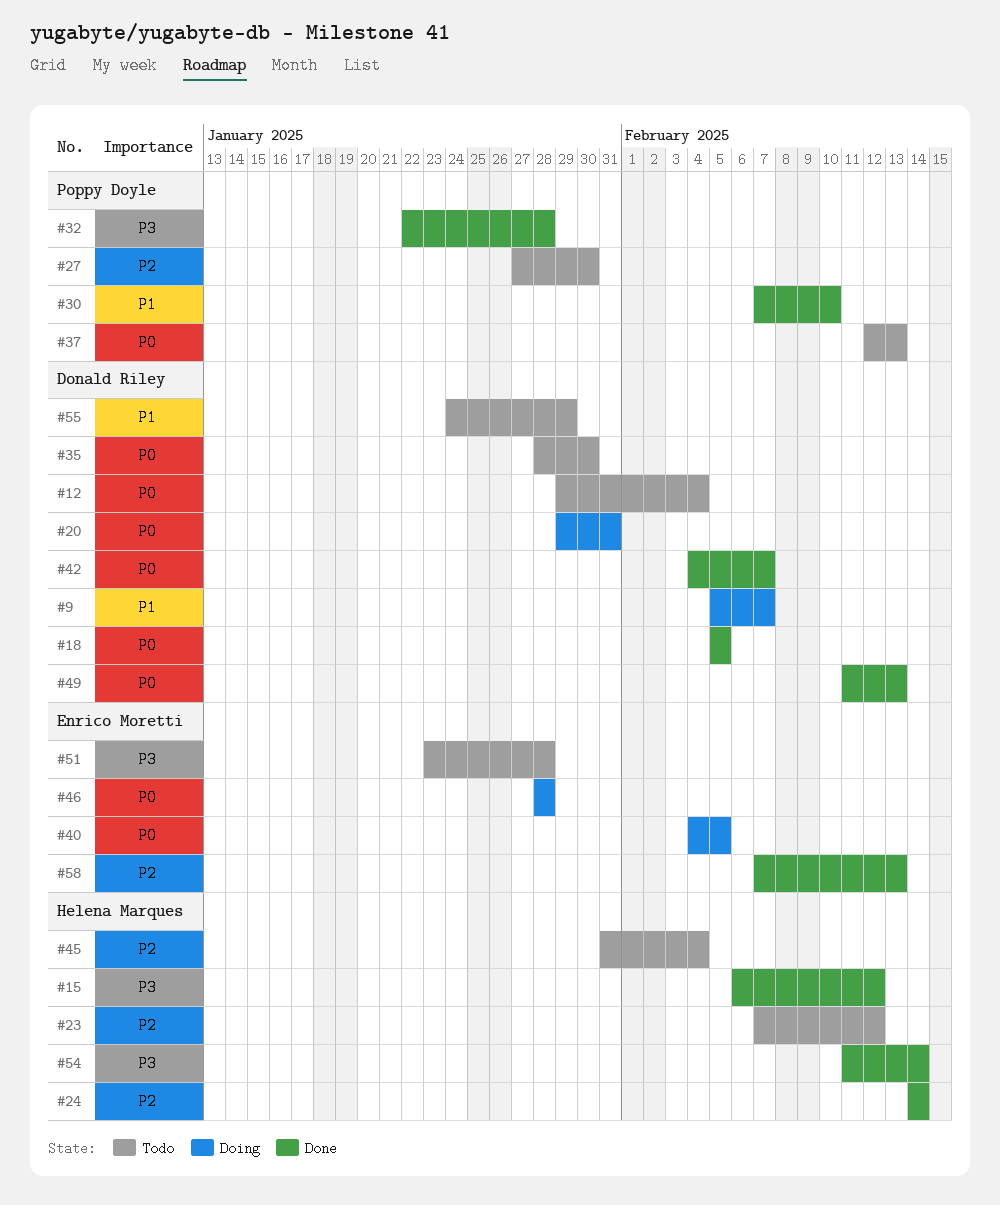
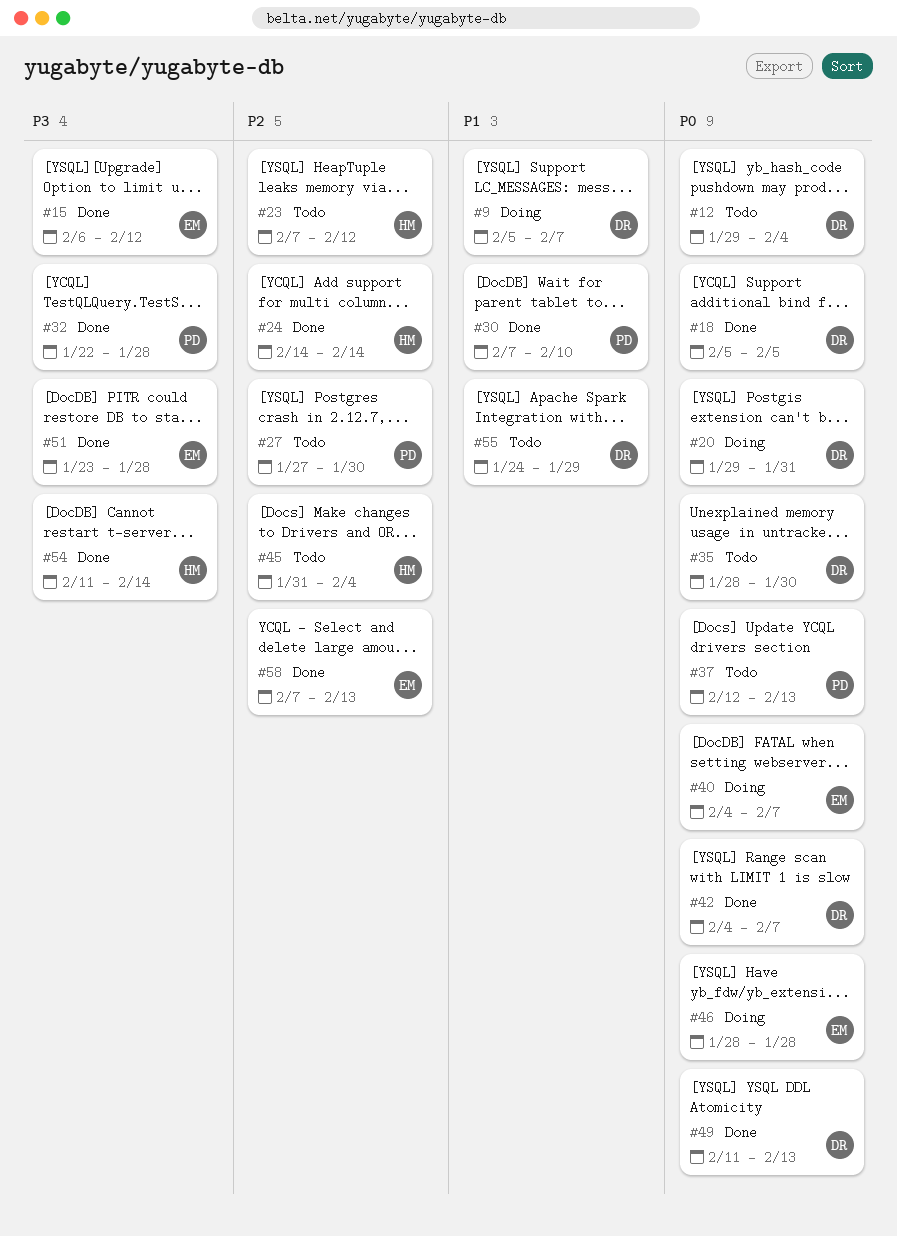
#15, owner: Helena Marques -> Enrico Moretti
#40, due: Feb 5 -> Feb 7
#51, status: Todo -> Done

